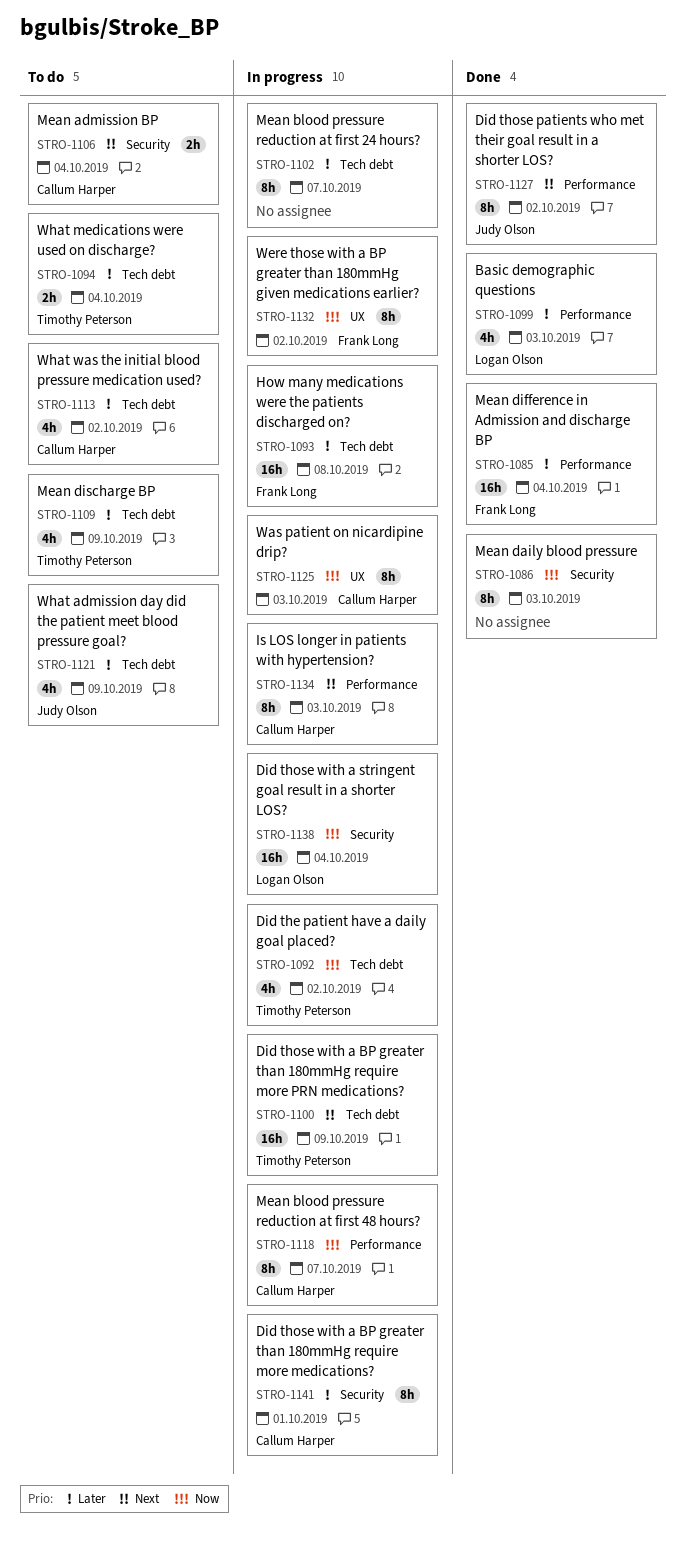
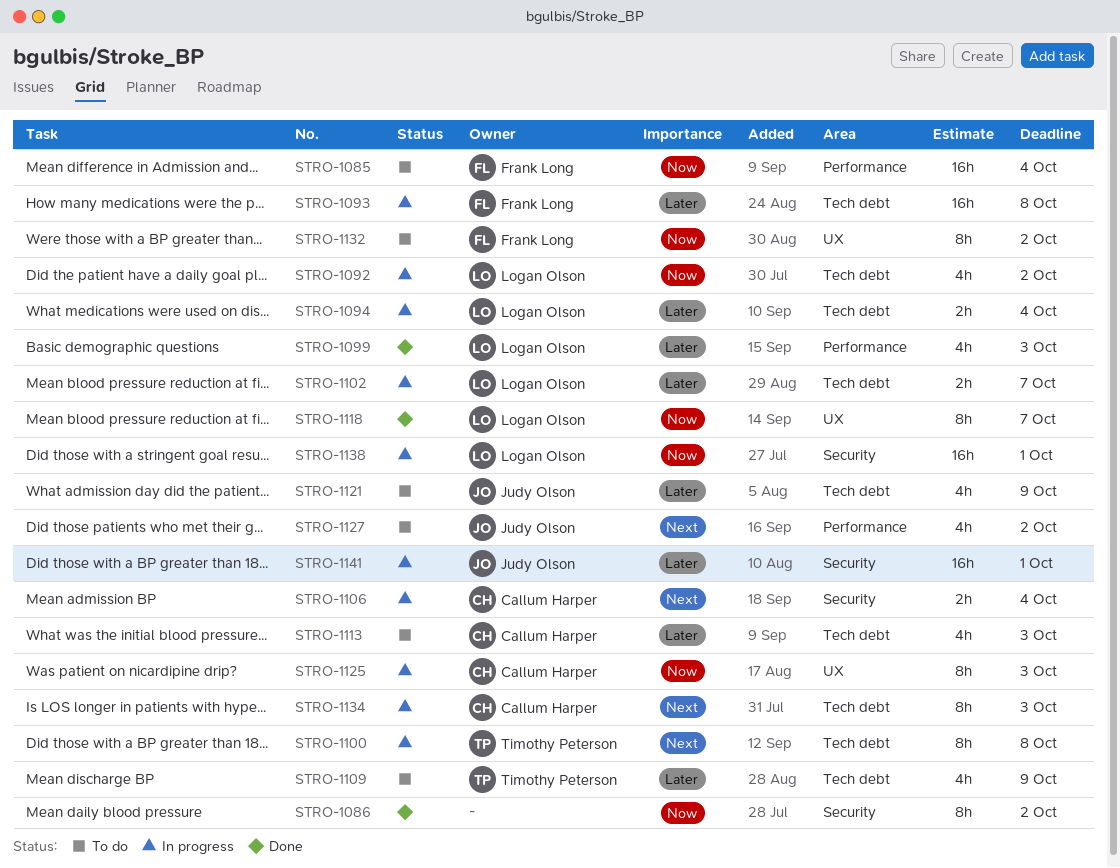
STRO-1085, status: Done -> To do
STRO-1085, priority: Later -> Now
STRO-1086, due: Oct 3 -> Oct 2
STRO-1092, owner: Timothy Peterson -> Logan Olson
STRO-1094, status: To do -> In progress
STRO-1094, owner: Timothy Peterson -> Logan Olson
STRO-1100, estimate: 16h -> 8h
STRO-1100, due: Oct 9 -> Oct 8
STRO-1102, owner: none -> Logan Olson
STRO-1102, estimate: 8h -> 2h
STRO-1106, status: To do -> In progress
STRO-1113, due: Oct 2 -> Oct 3
STRO-1118, status: In progress -> Done
STRO-1118, owner: Callum Harper -> Logan Olson
STRO-1118, label: Performance -> UX
STRO-1127, status: Done -> To do
STRO-1127, estimate: 8h -> 4h
STRO-1132, status: In progress -> To do
STRO-1134, label: Performance -> Tech debt
STRO-1138, due: Oct 4 -> Oct 1
STRO-1141, owner: Callum Harper -> Judy Olson
STRO-1141, estimate: 8h -> 16h

